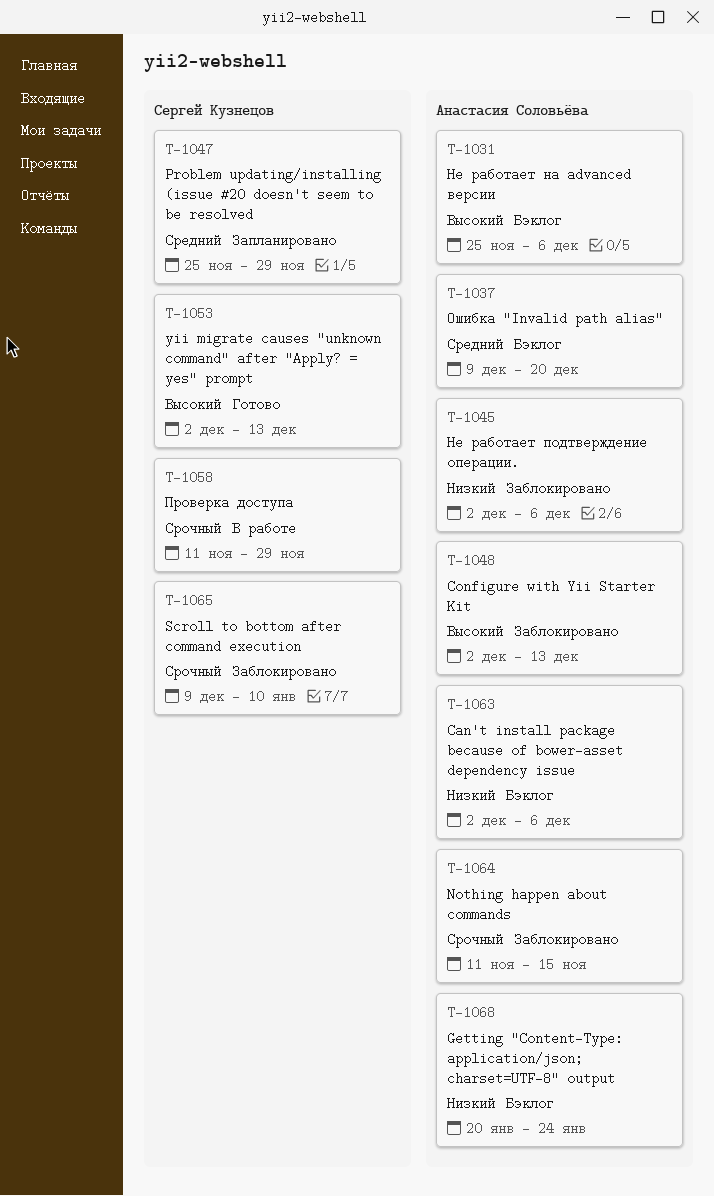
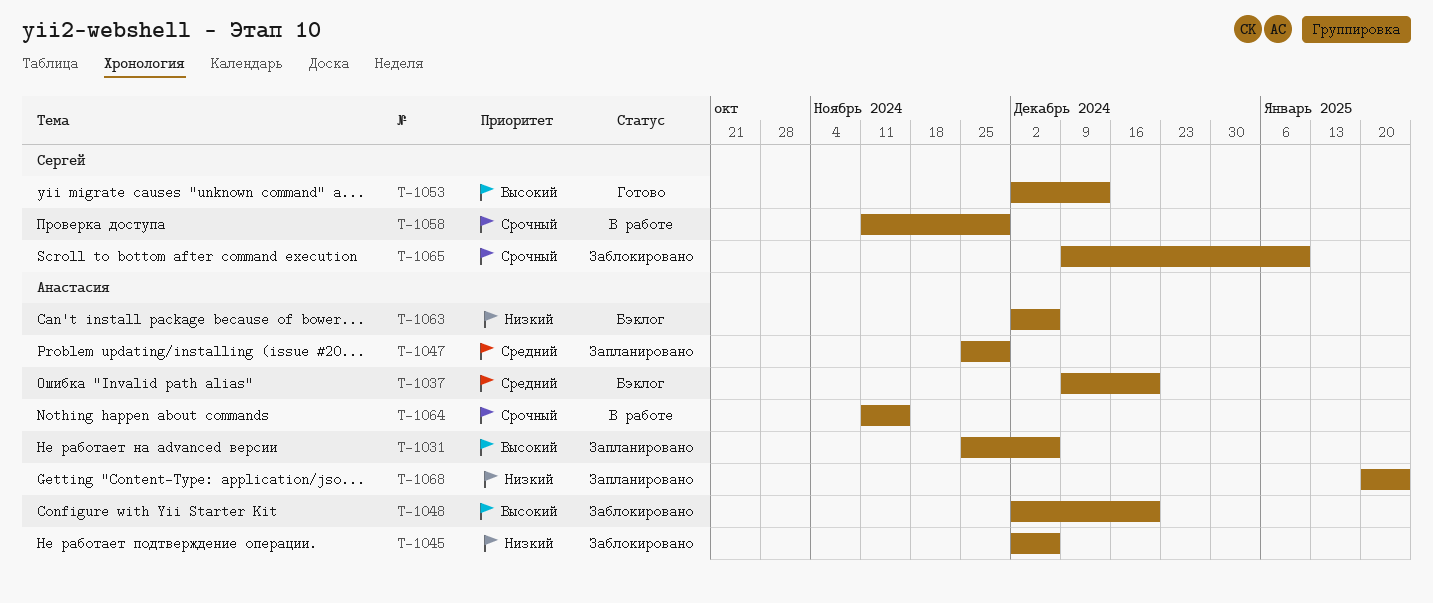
T-1031, status: Бэклог -> Запланировано
T-1047, owner: Сергей Кузнецов -> Анастасия Соловьёва
T-1048, due: Dec 13 -> Dec 20
T-1064, status: Заблокировано -> В работе
T-1068, status: Бэклог -> Запланировано

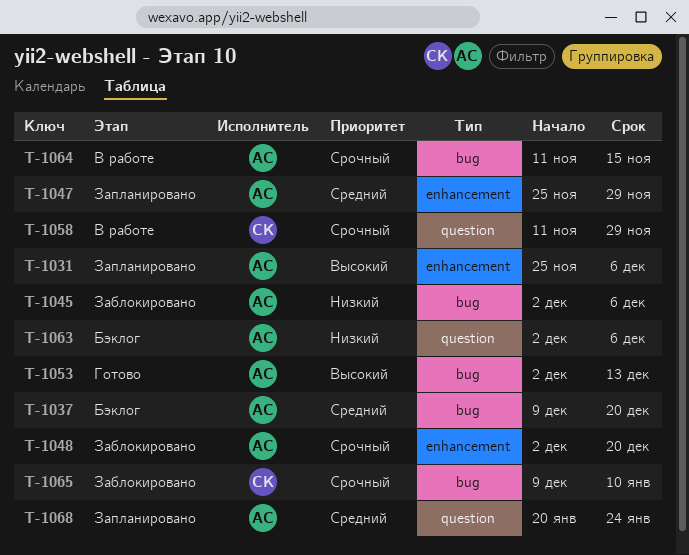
T-1048, priority: Высокий -> Срочный
T-1053, owner: Сергей -> Анастасия
T-1068, priority: Низкий -> Средний

